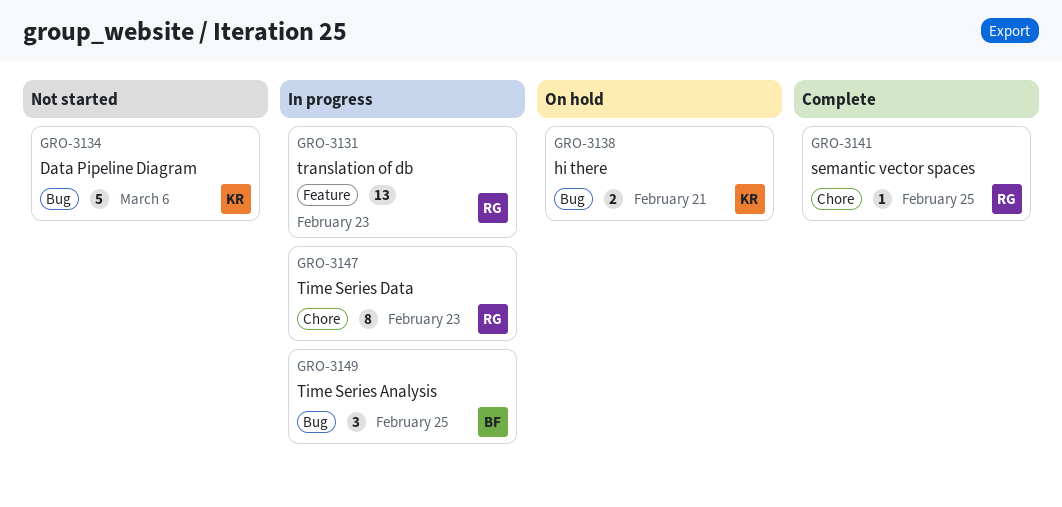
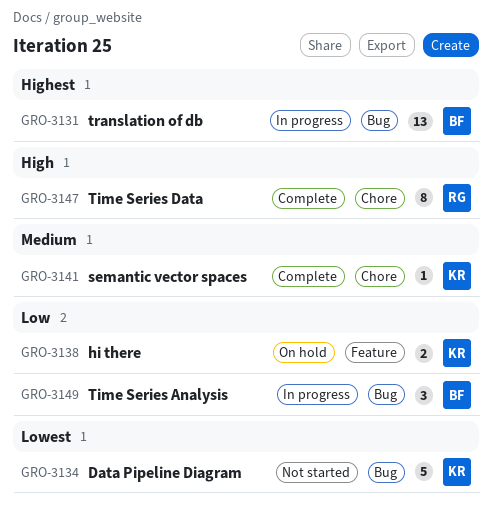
GRO-3131, owner: RG -> BF
GRO-3131, label: Feature -> Bug
GRO-3138, label: Bug -> Feature
GRO-3141, owner: RG -> KR
GRO-3147, status: In progress -> Complete

